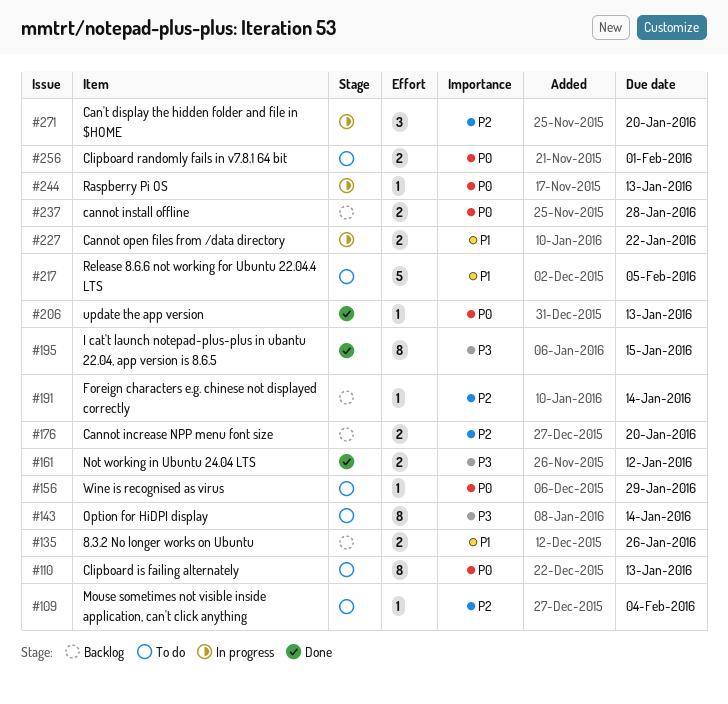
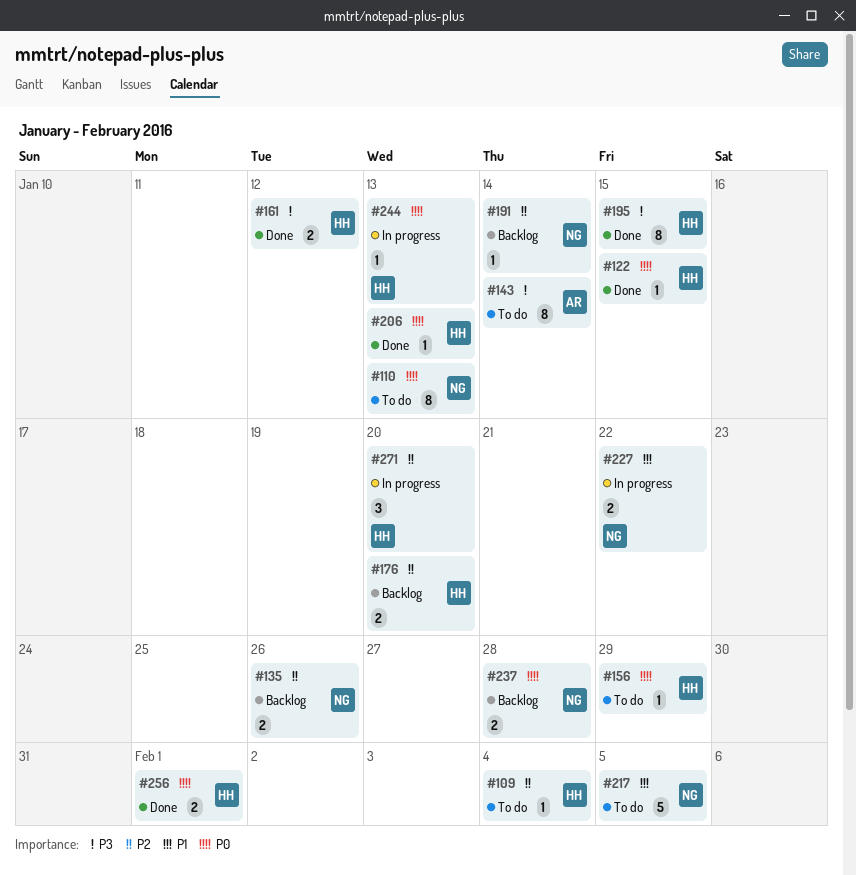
#122: none -> present
#135, priority: P1 -> P2
#256, status: To do -> Done

